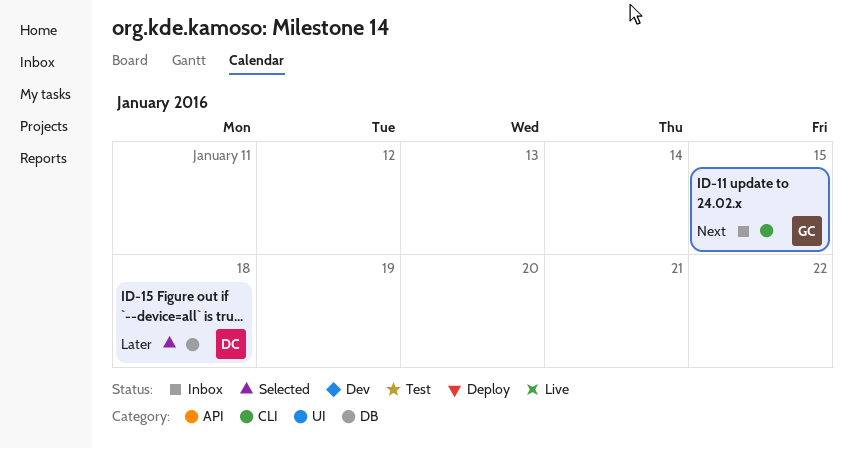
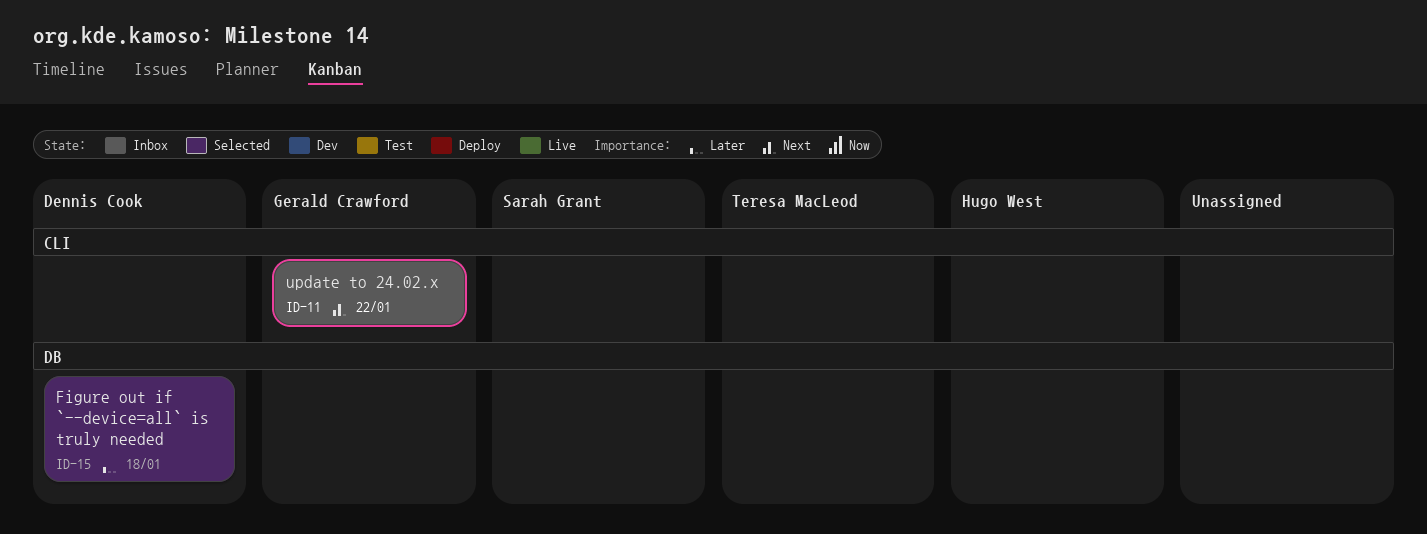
ID-11, due: Jan 15 -> Jan 22

